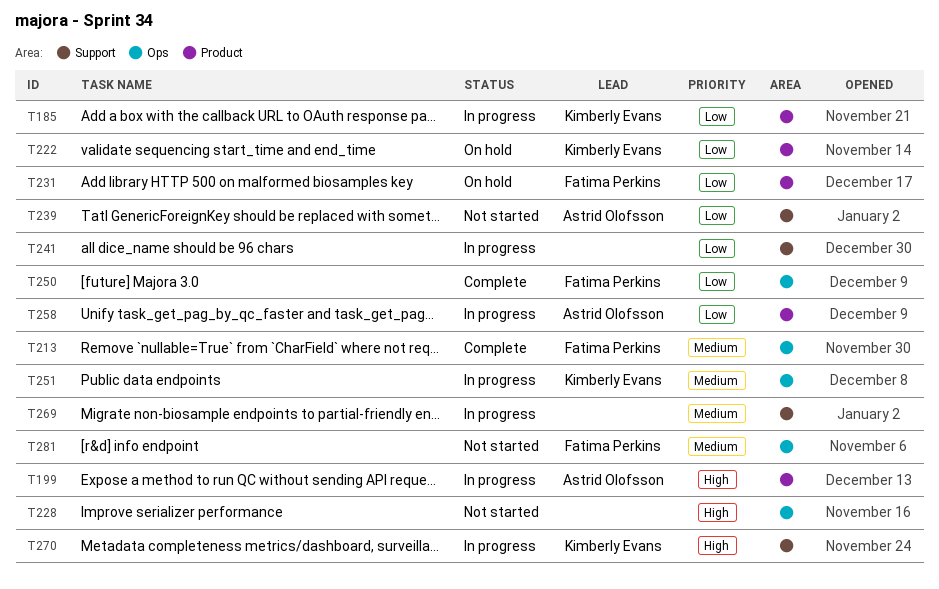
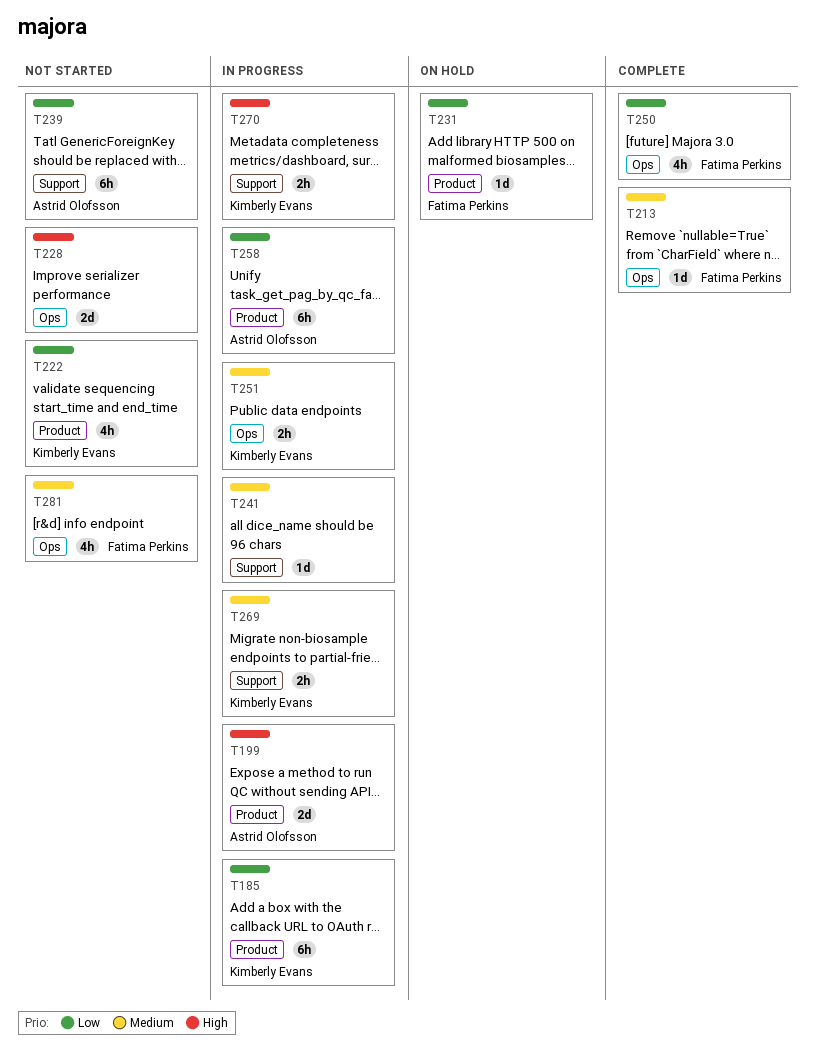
T222, status: On hold -> Not started
T241, priority: Low -> Medium
T269, owner: none -> Kimberly Evans

